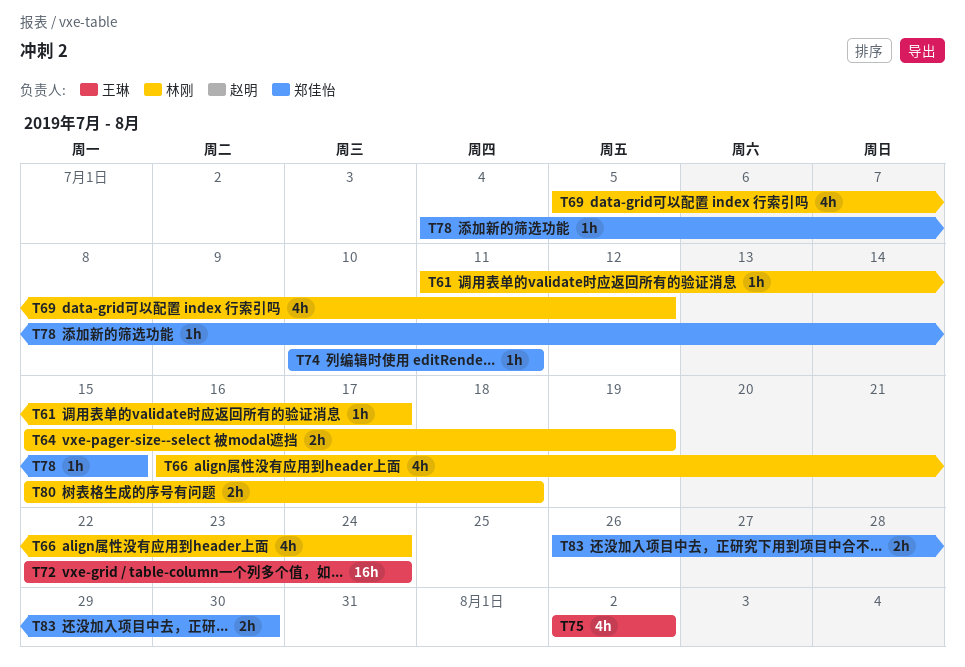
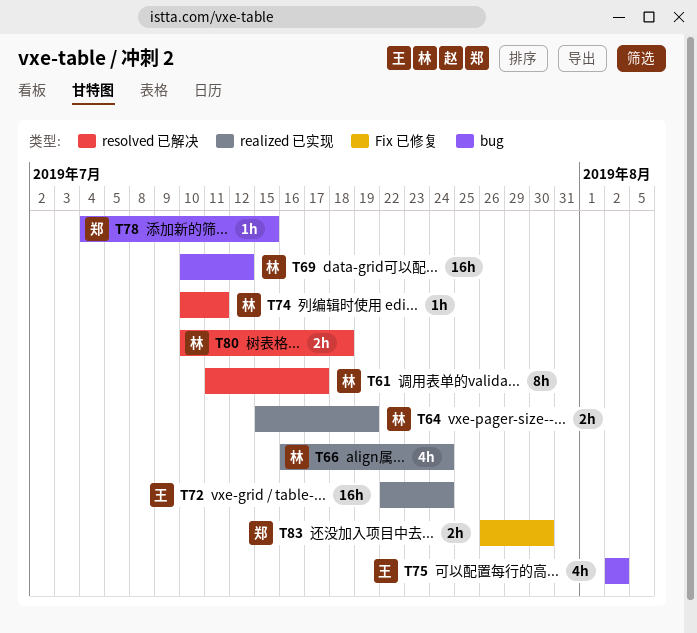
T61, estimate: 1h -> 8h
T69, estimate: 4h -> 16h
T69, start: Jul 5 -> Jul 10
T74, owner: 郑佳怡 -> 林刚
T80, start: Jul 15 -> Jul 10

